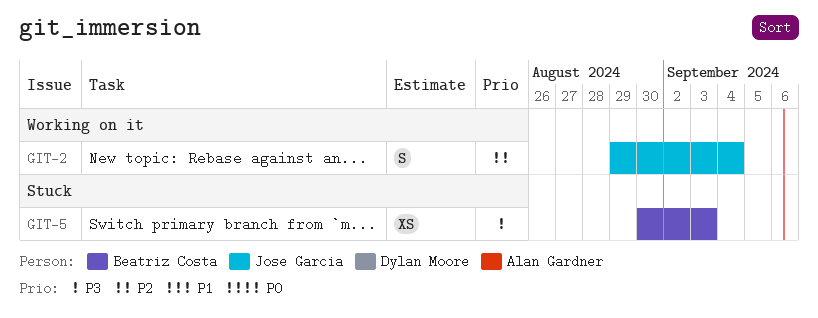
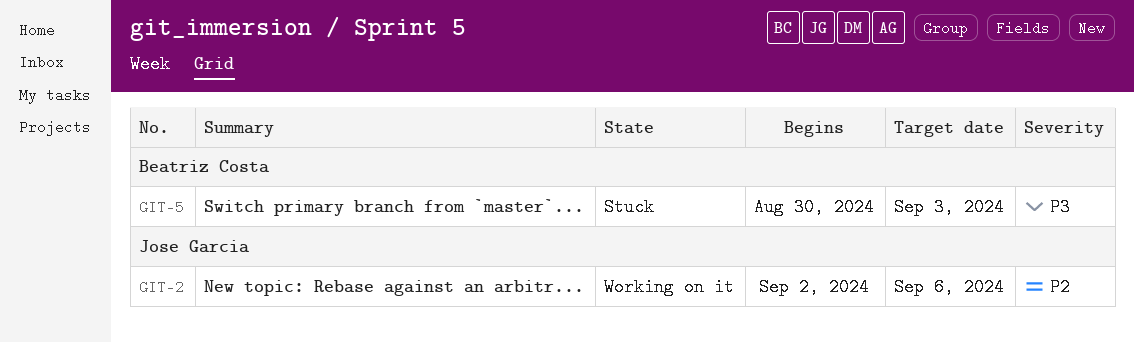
GIT-2, start: Aug 29 -> Sep 2
GIT-2, due: Sep 4 -> Sep 6

